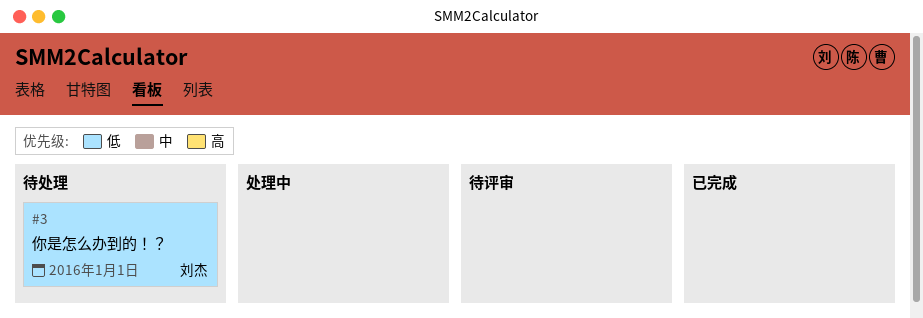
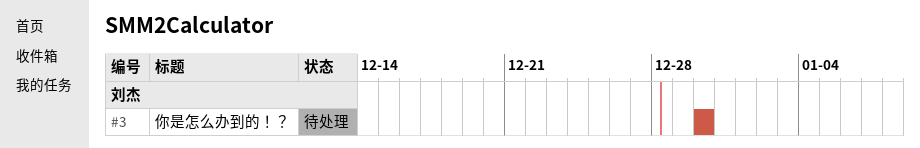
#3, due: Jan 1 -> Dec 30

